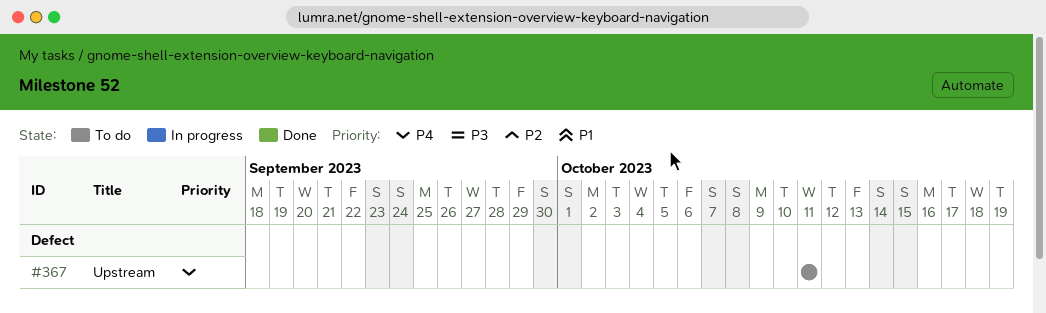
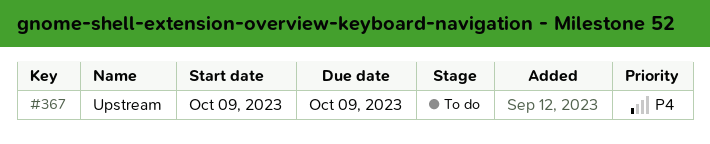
#367, start: Oct 11 -> Oct 9
#367, due: Oct 11 -> Oct 9

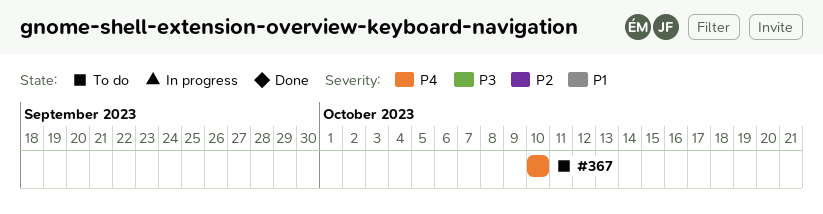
#367, start: Oct 9 -> Oct 10
#367, due: Oct 9 -> Oct 10

